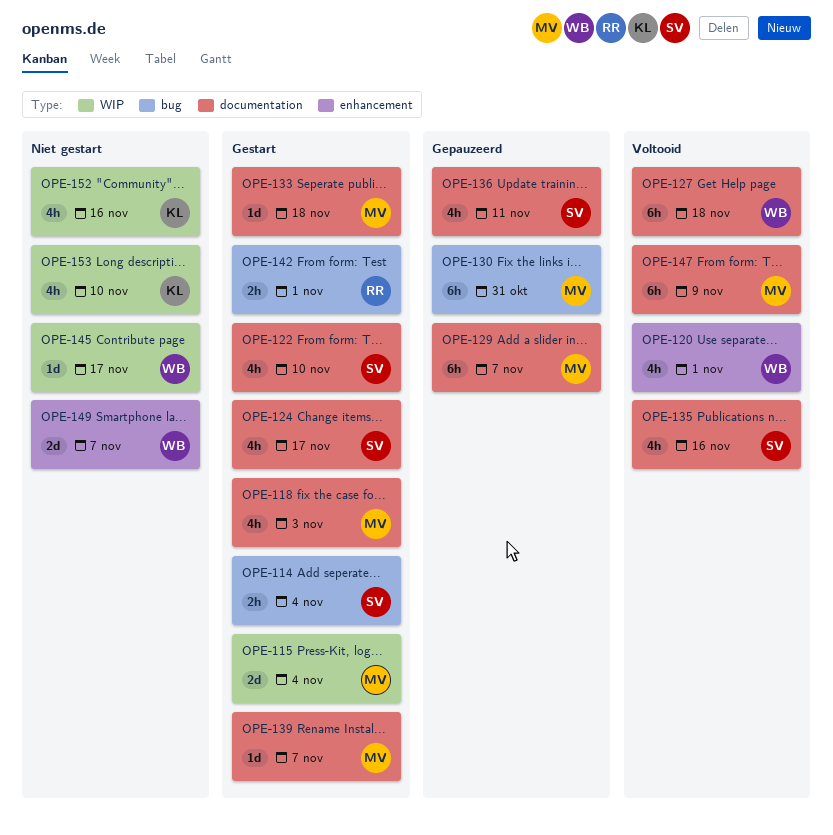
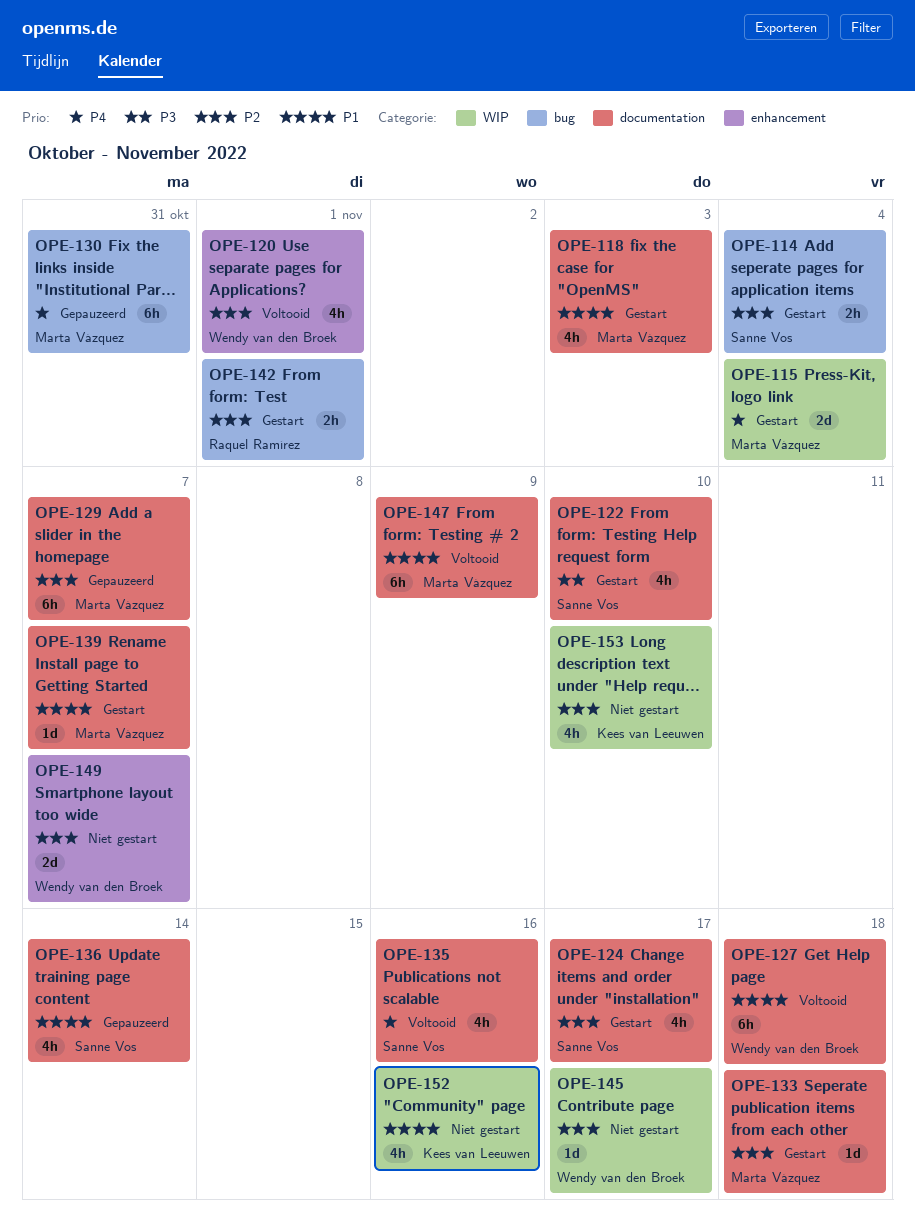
OPE-136, due: Nov 11 -> Nov 14

